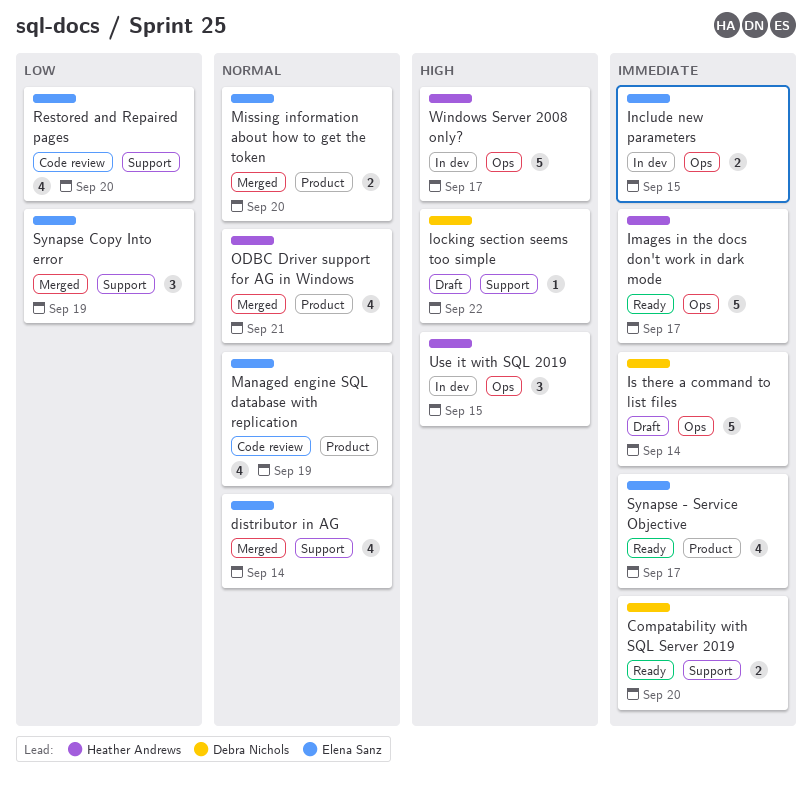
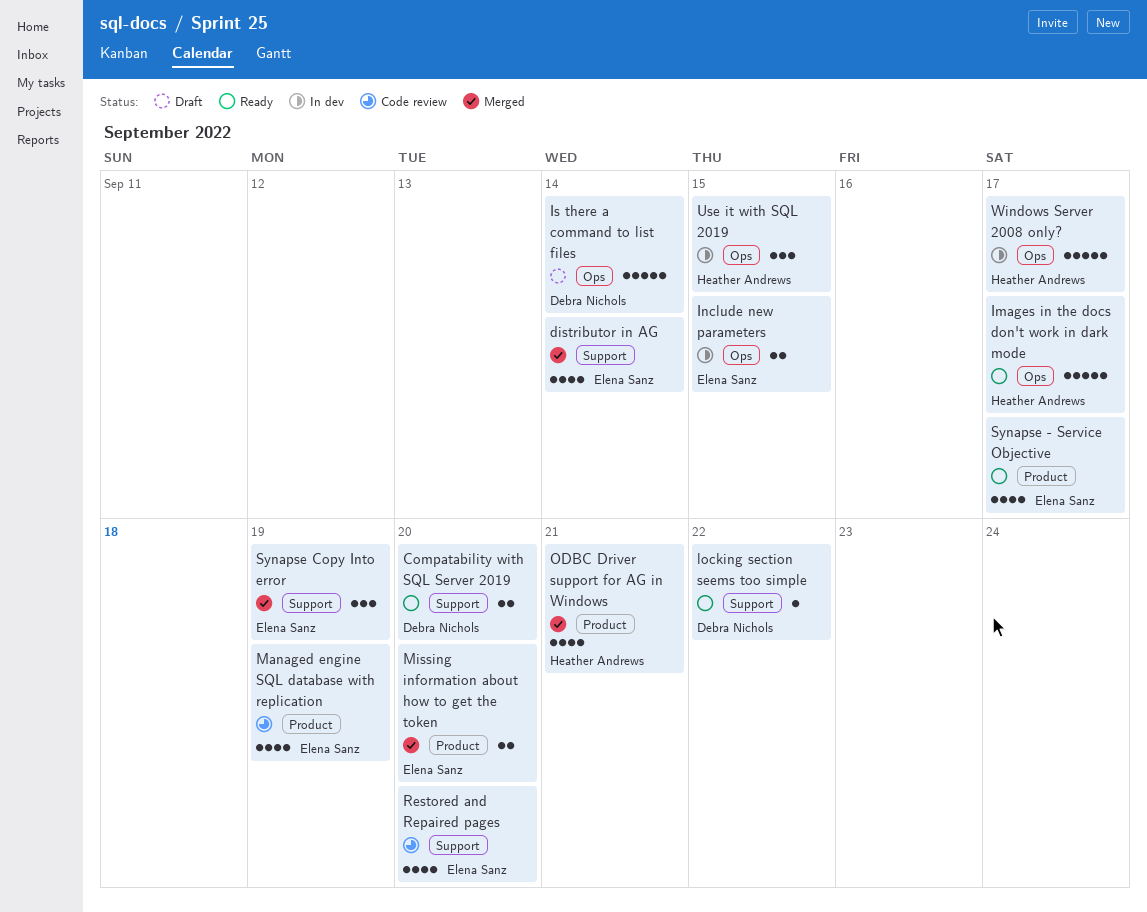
locking section seems too simple, status: Draft -> Ready

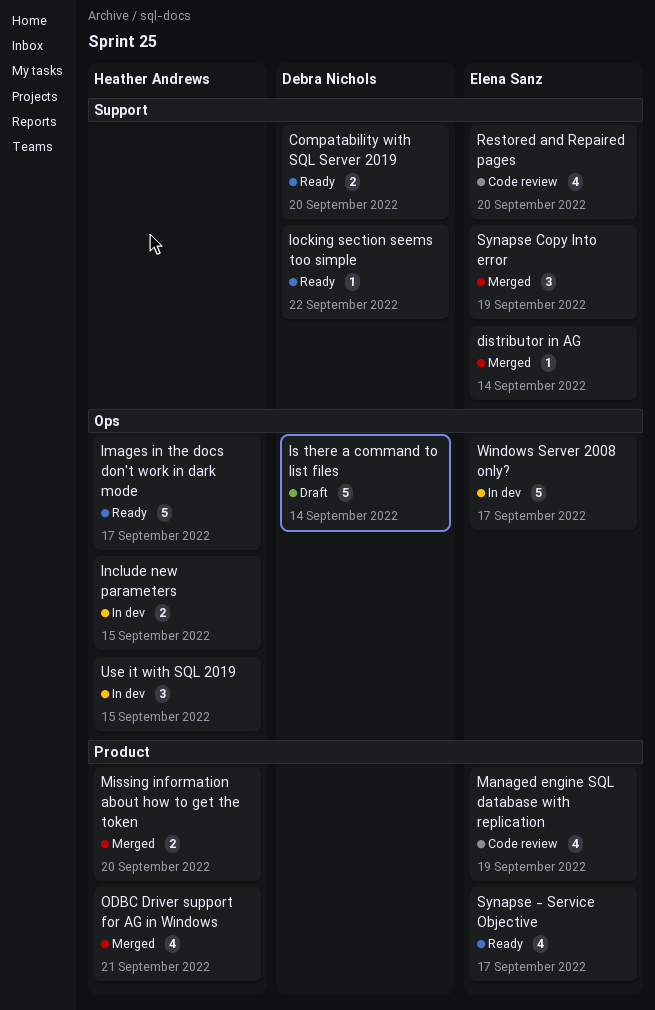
distributor in AG, estimate: 4 -> 1
Include new parameters, owner: Elena Sanz -> Heather Andrews
Missing information about how to get the token, owner: Elena Sanz -> Heather Andrews
Windows Server 2008 only?, owner: Heather Andrews -> Elena Sanz

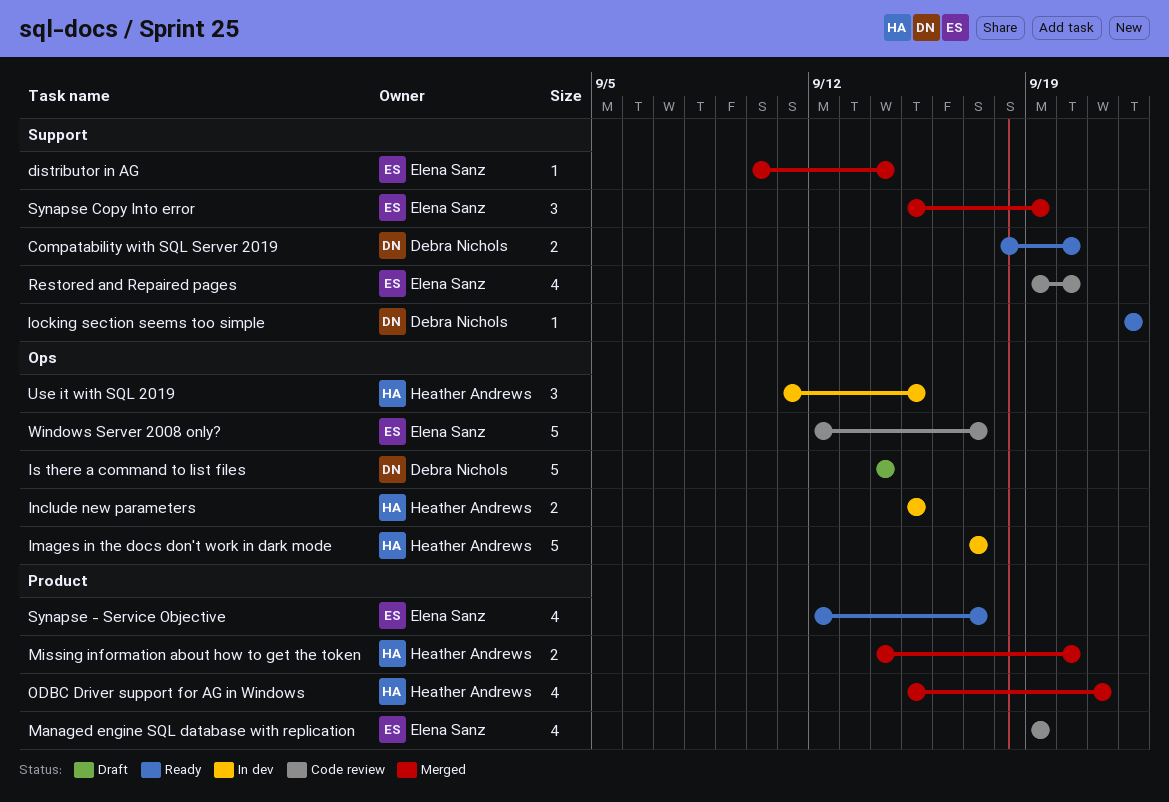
Images in the docs don't work in dark mode, status: Ready -> In dev
Windows Server 2008 only?, status: In dev -> Code review

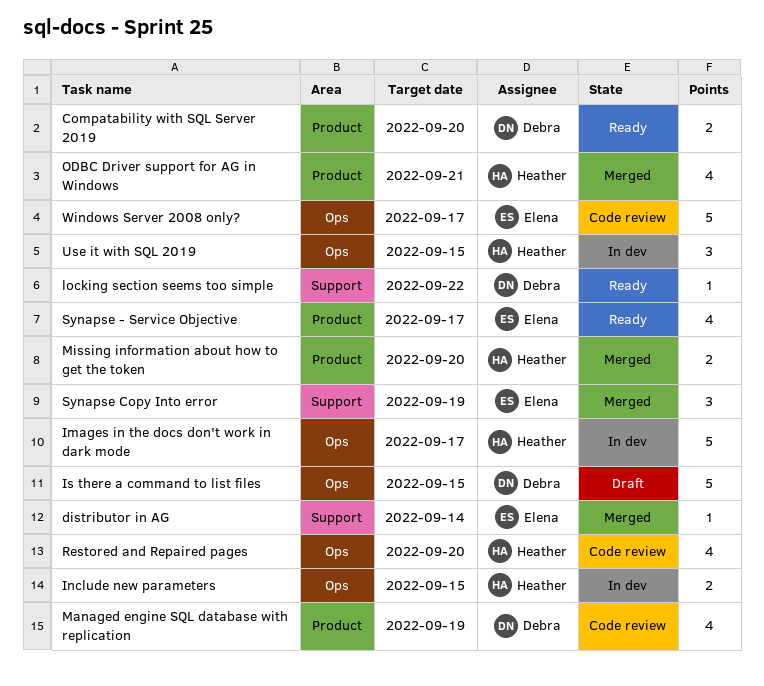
Compatability with SQL Server 2019, label: Support -> Product
Is there a command to list files, due: Sep 14 -> Sep 15
Managed engine SQL database with replication, owner: Elena Sanz -> Debra Nichols
Restored and Repaired pages, owner: Elena Sanz -> Heather Andrews
Restored and Repaired pages, label: Support -> Ops

